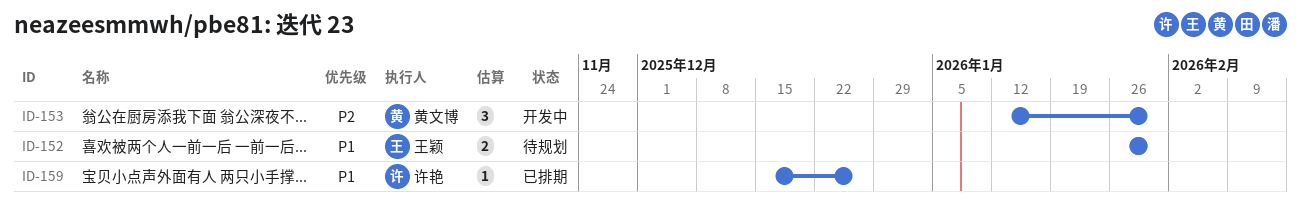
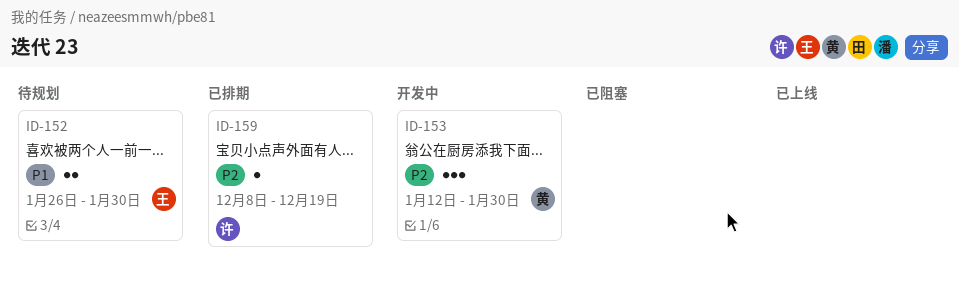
ID-159, priority: P1 -> P2
ID-159, start: Dec 15 -> Dec 8
ID-159, due: Dec 26 -> Dec 19

